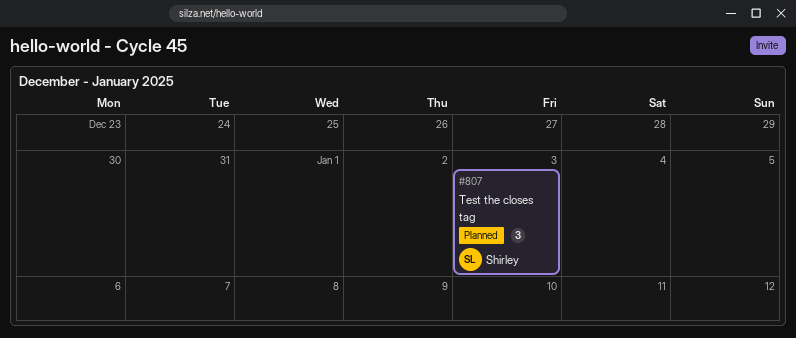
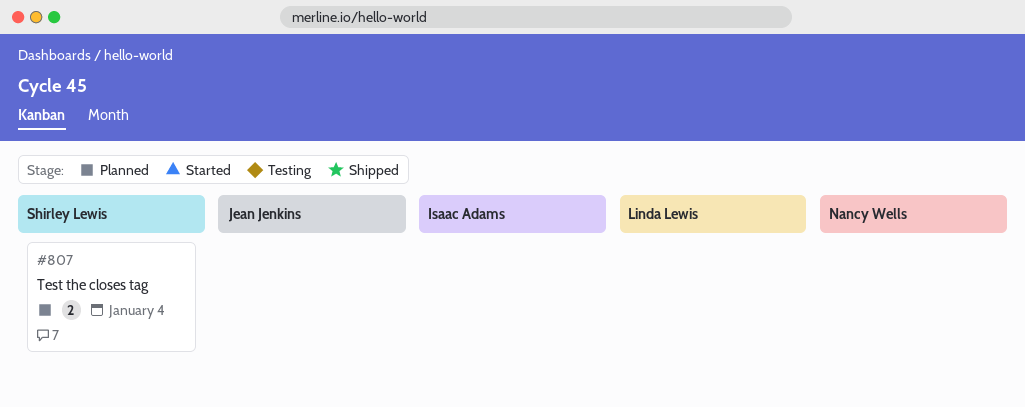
#807, estimate: 3 -> 2
#807, due: Jan 3 -> Jan 4

